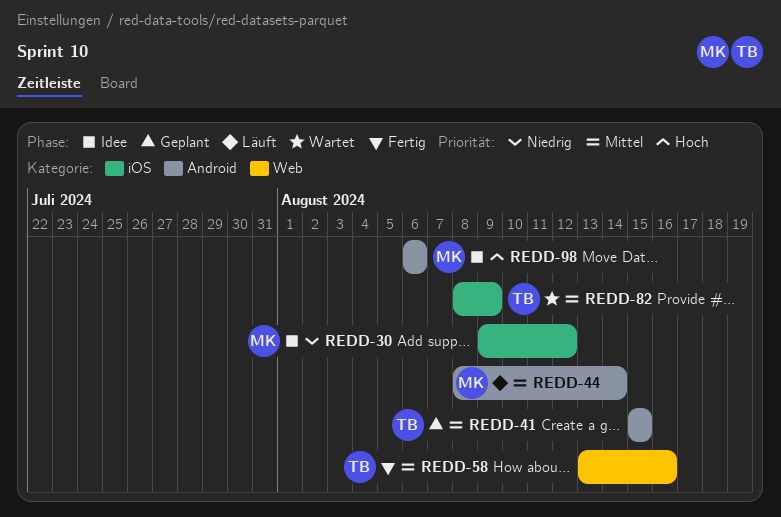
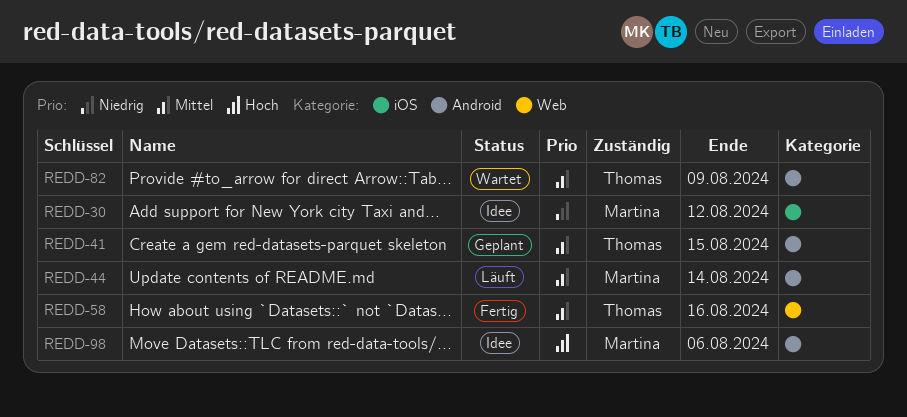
REDD-82, label: iOS -> Android

